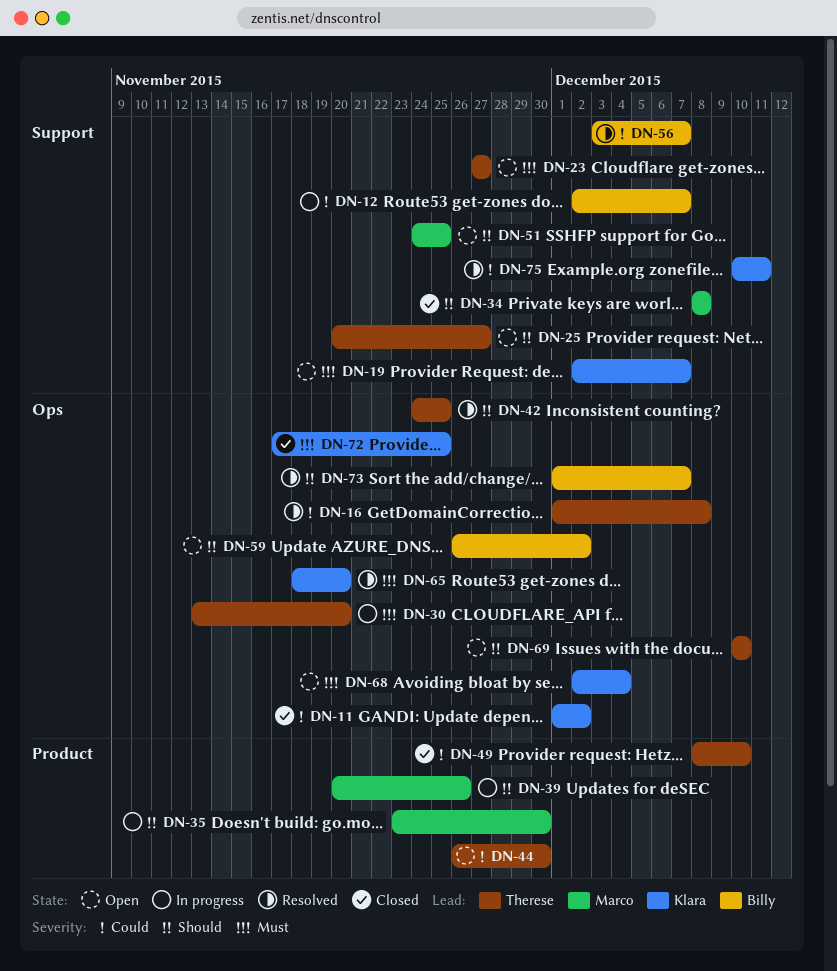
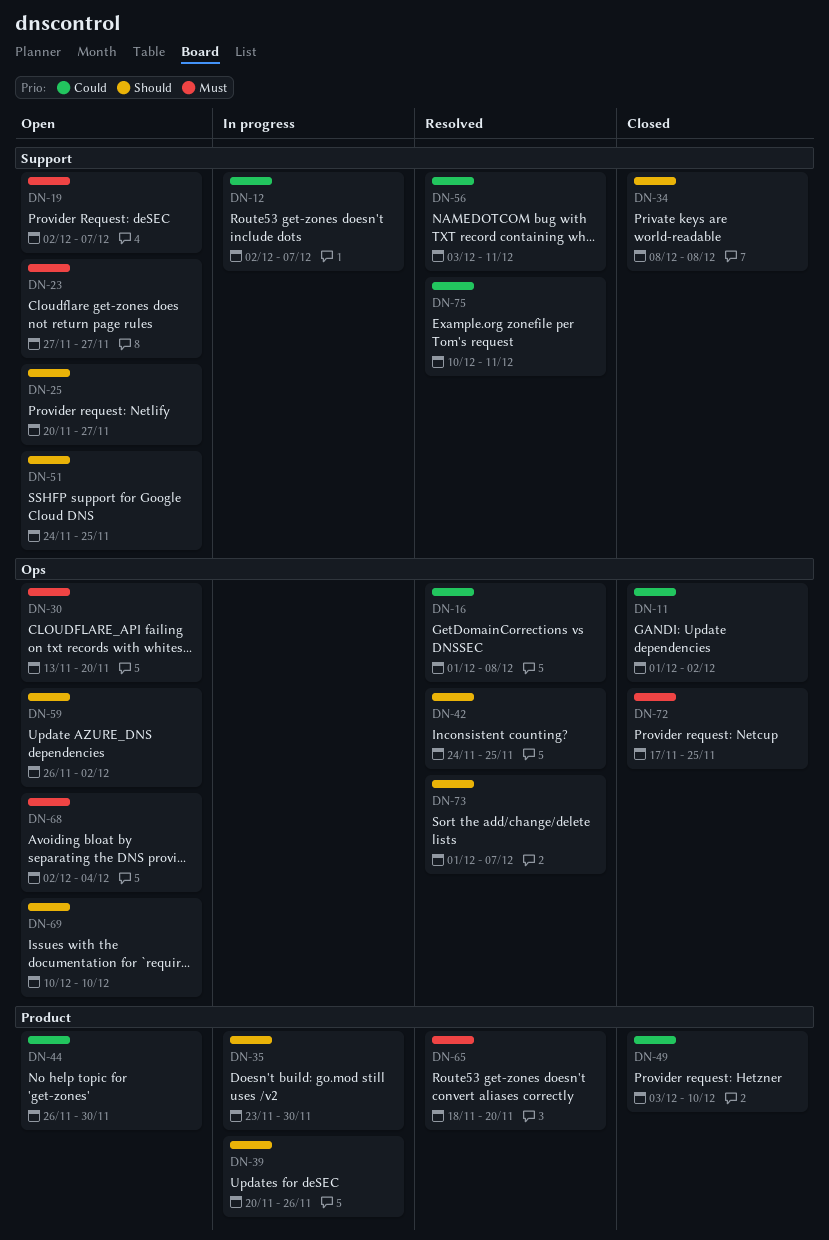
DN-30, status: In progress -> Open
DN-49, start: Dec 8 -> Dec 3
DN-56, due: Dec 7 -> Dec 11
DN-65, label: Ops -> Product

